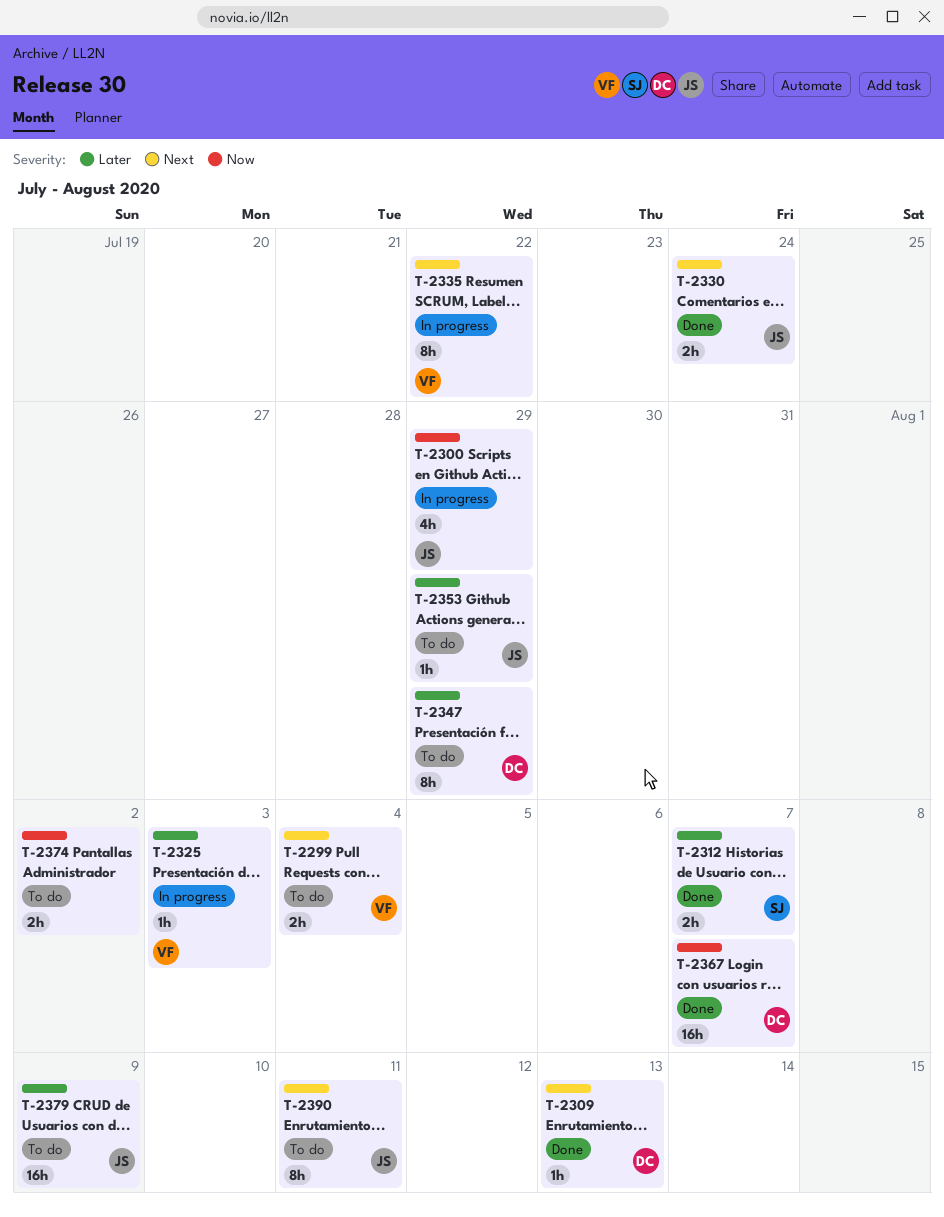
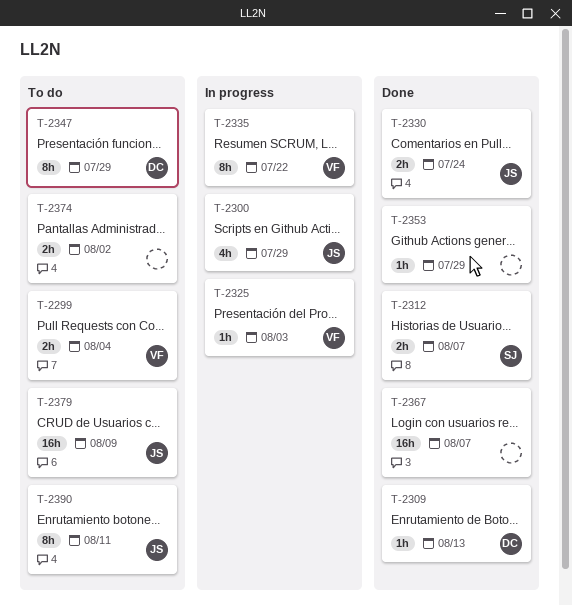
T-2353, status: To do -> Done
T-2353, owner: JS -> none
T-2367, owner: DC -> none

